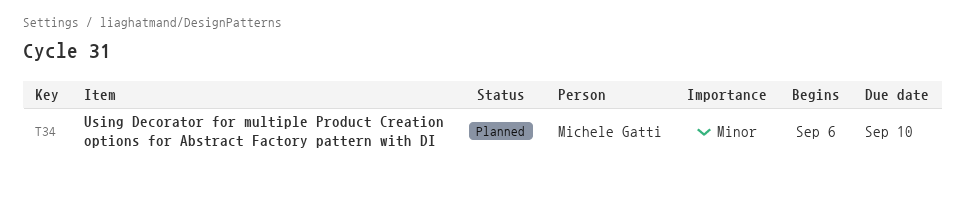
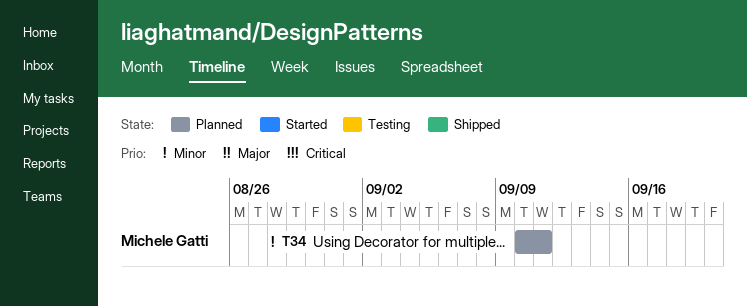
T34, start: Sep 6 -> Sep 10
T34, due: Sep 10 -> Sep 11

